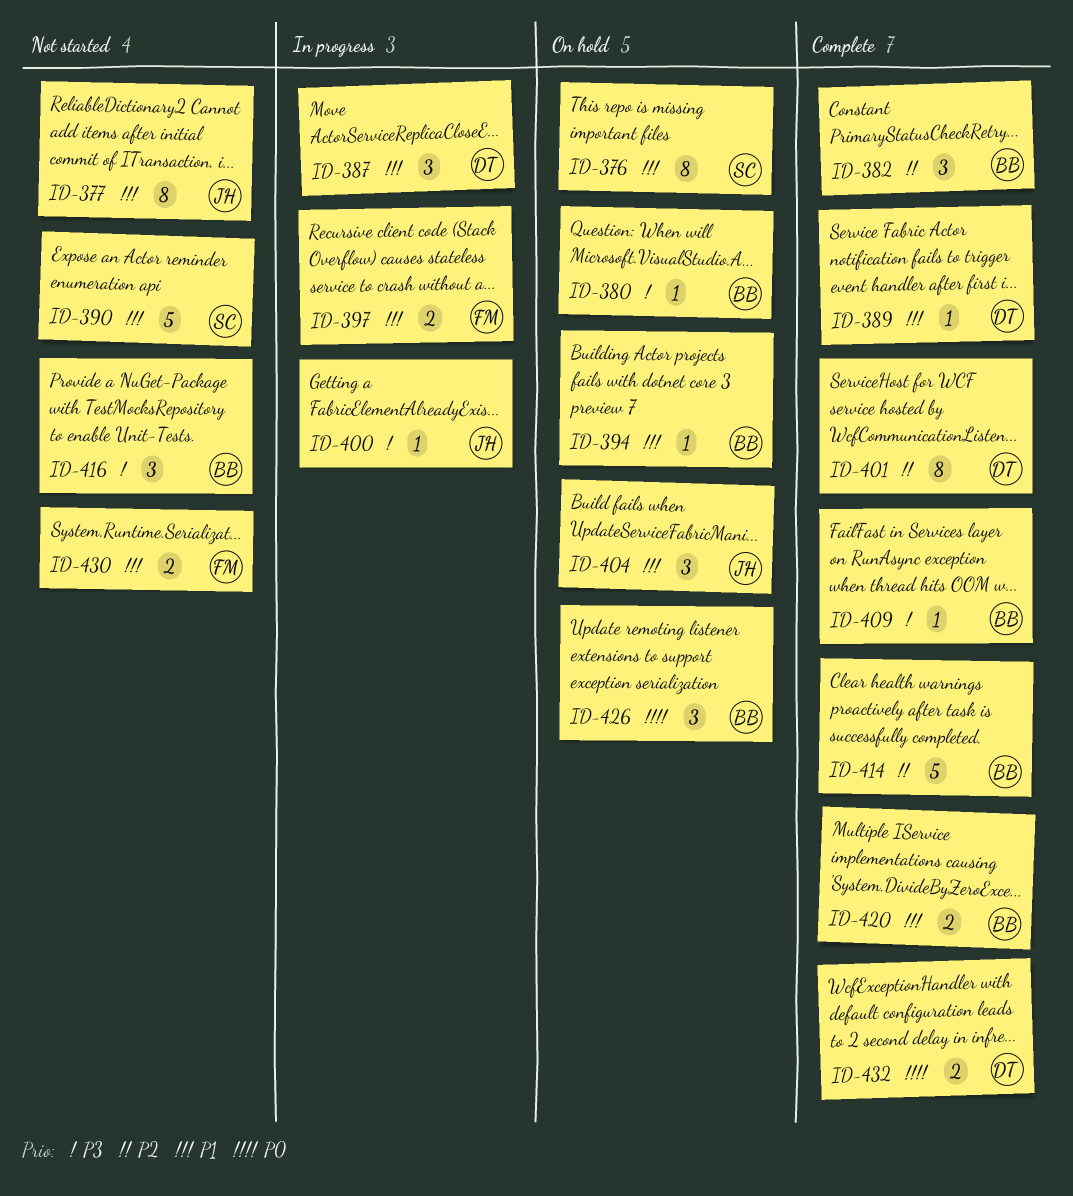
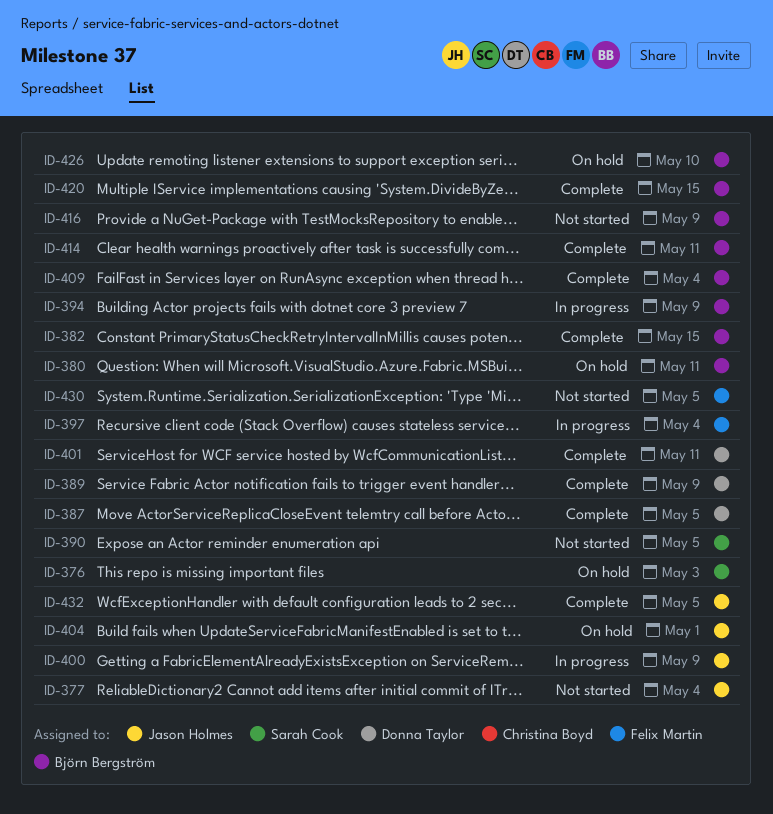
ID-387, status: In progress -> Complete
ID-394, status: On hold -> In progress
ID-432, owner: Donna Taylor -> Jason Holmes

